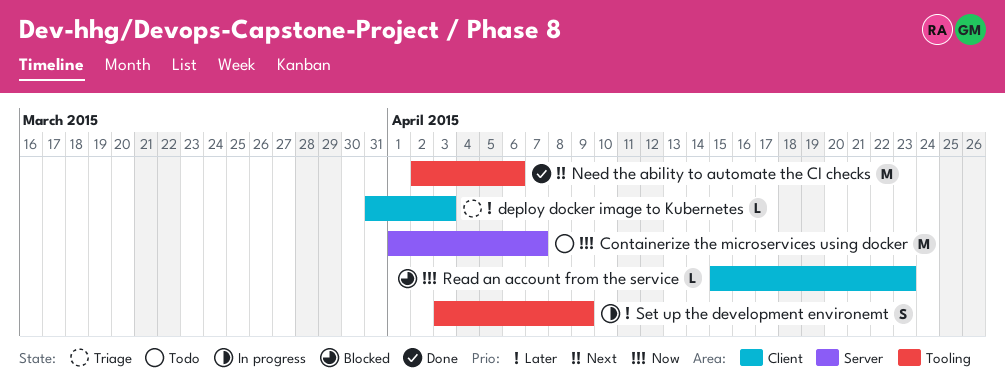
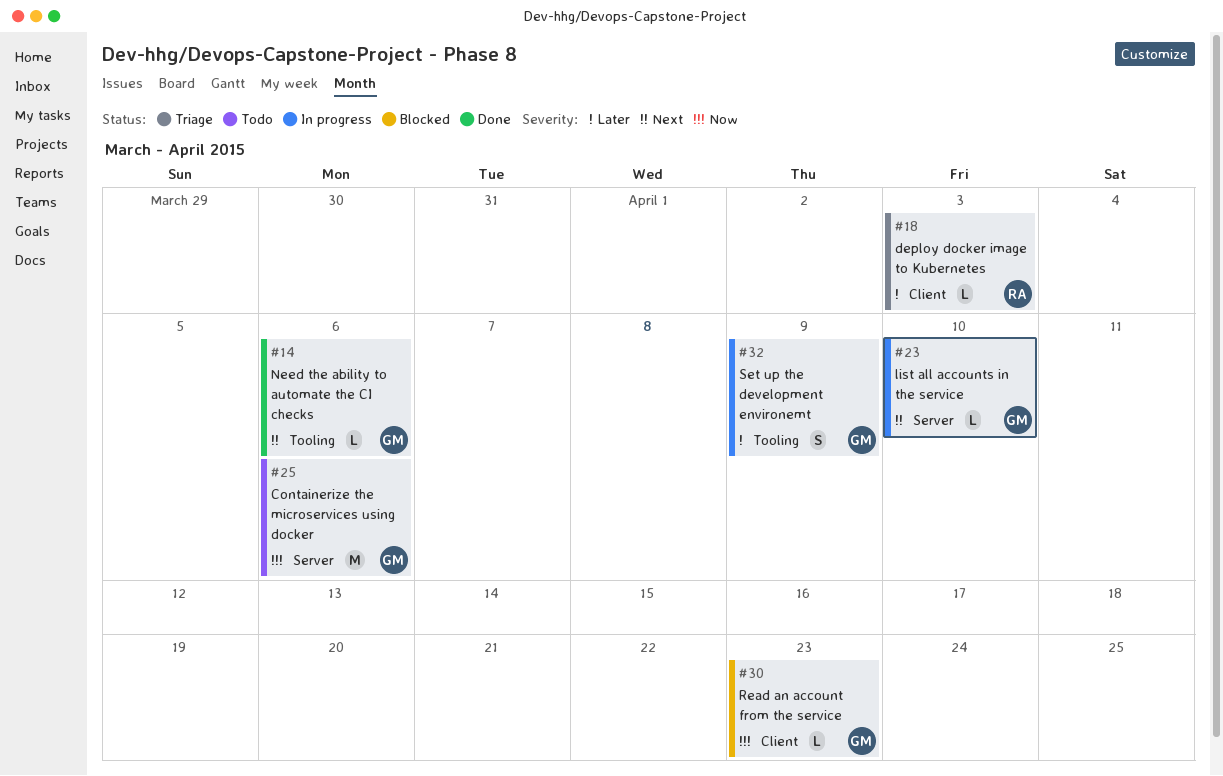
Containerize the microservices using docker, due: Apr 7 -> Apr 6
list all accounts in the service: none -> present
Need the ability to automate the CI checks, estimate: M -> L

